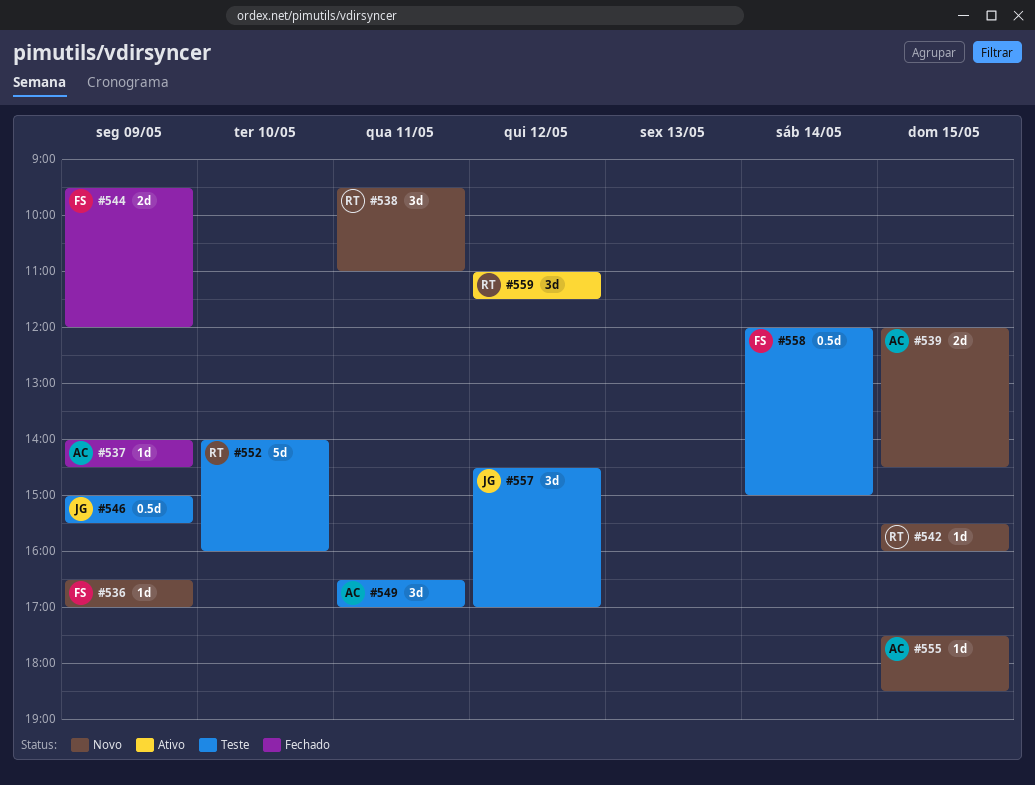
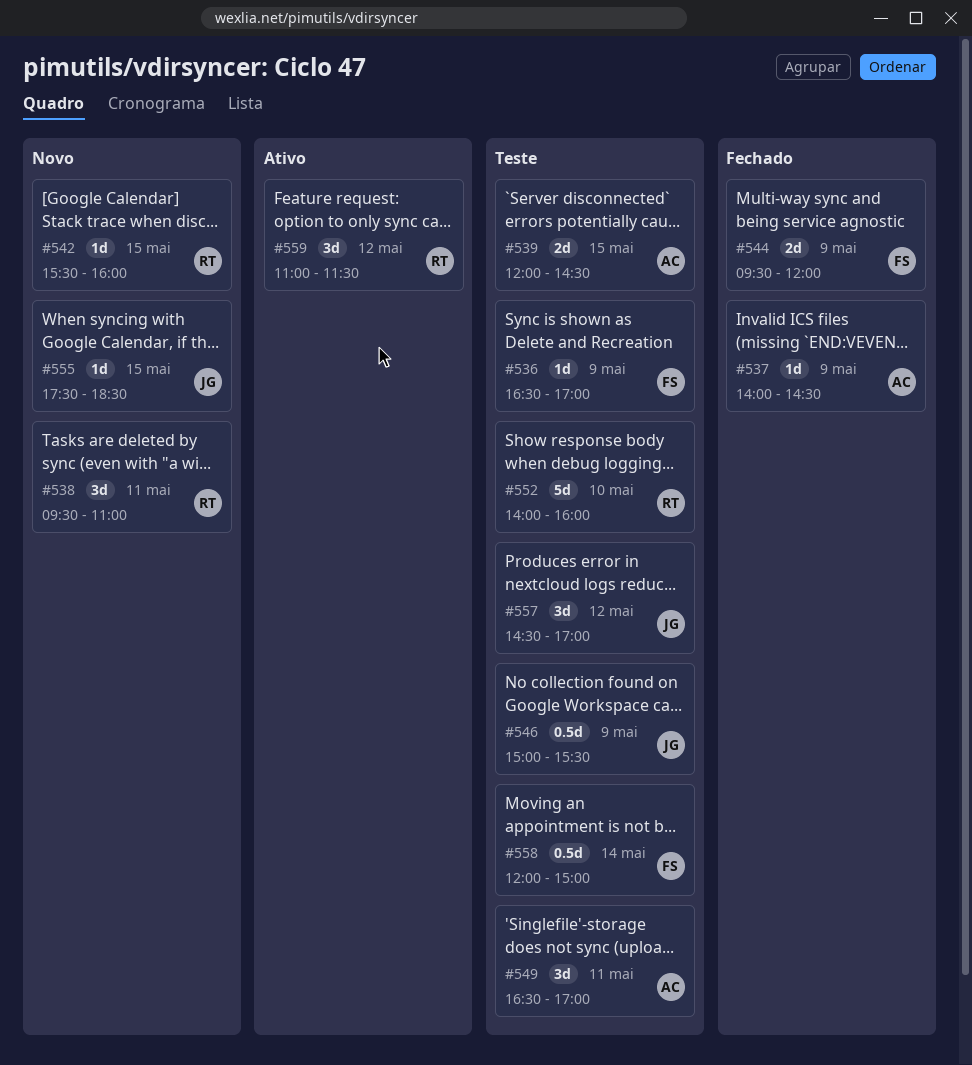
#536, status: Novo -> Teste
#539, status: Novo -> Teste
#555, owner: AC -> JG

